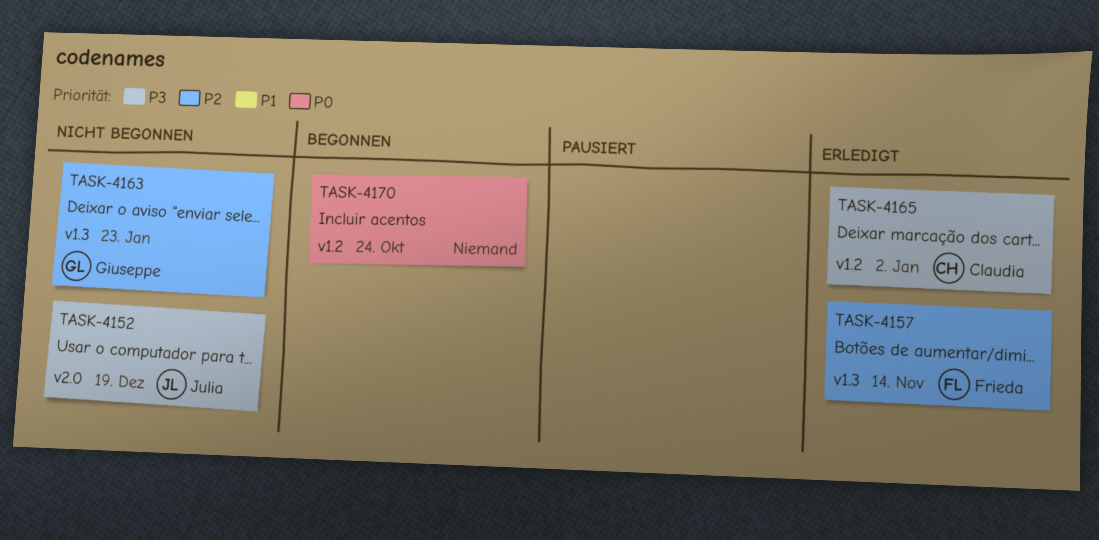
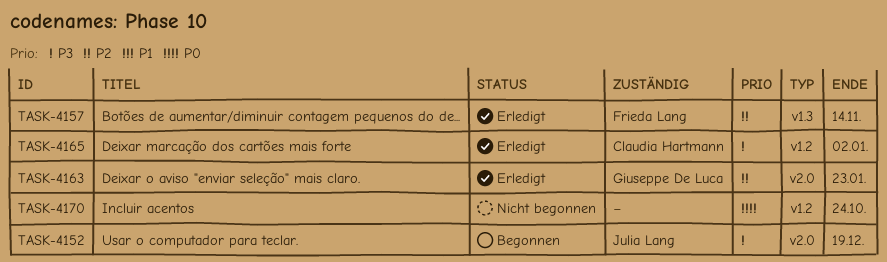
TASK-4152, status: Nicht begonnen -> Begonnen
TASK-4163, status: Nicht begonnen -> Erledigt
TASK-4163, label: v1.3 -> v2.0
TASK-4170, status: Begonnen -> Nicht begonnen

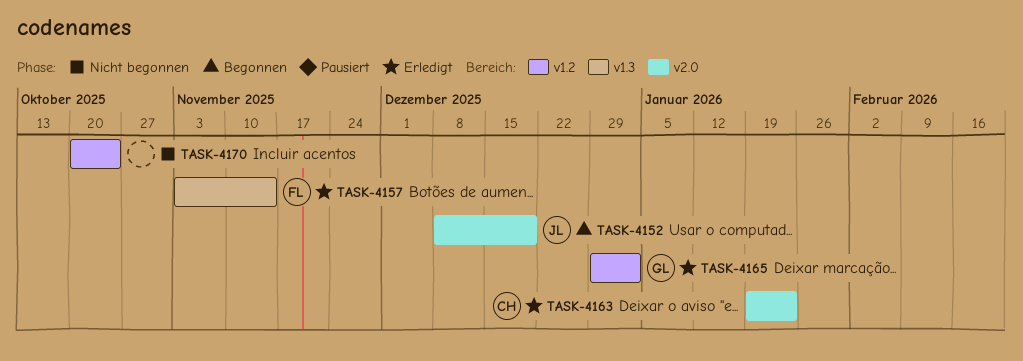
TASK-4163, owner: Giuseppe De Luca -> Claudia Hartmann
TASK-4165, owner: Claudia Hartmann -> Giuseppe De Luca

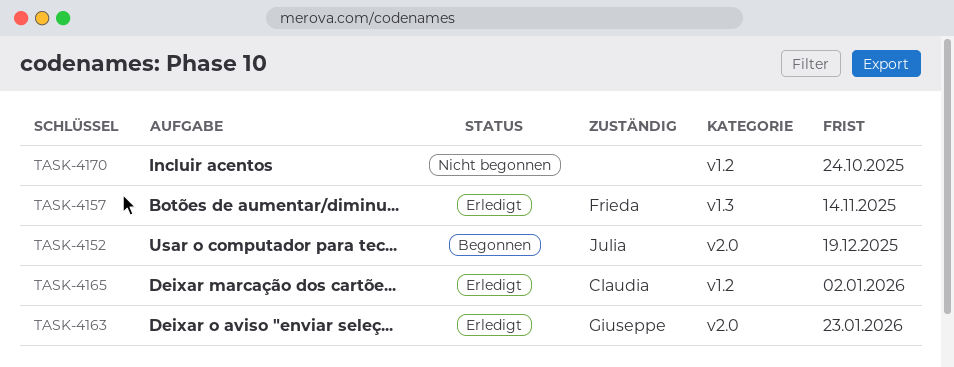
TASK-4163, owner: Claudia -> Giuseppe
TASK-4165, owner: Giuseppe -> Claudia

